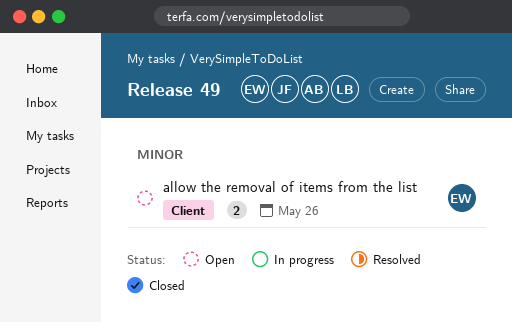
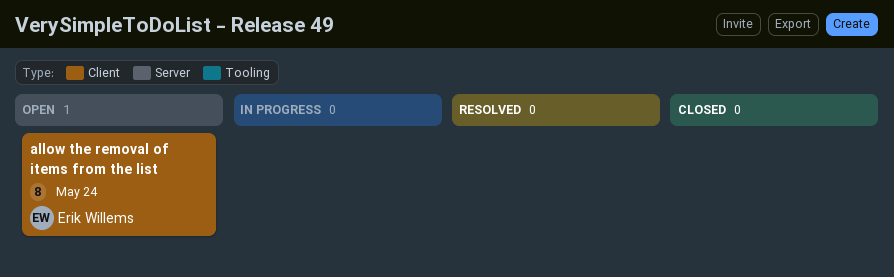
allow the removal of items from the list, estimate: 2 -> 8
allow the removal of items from the list, due: May 26 -> May 24

